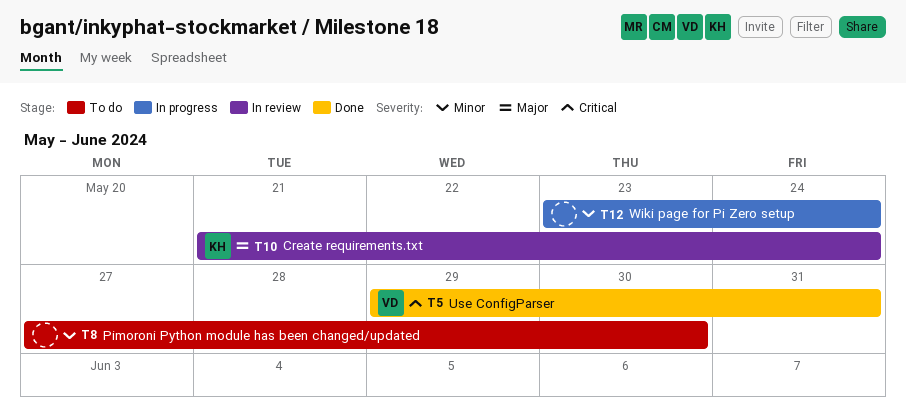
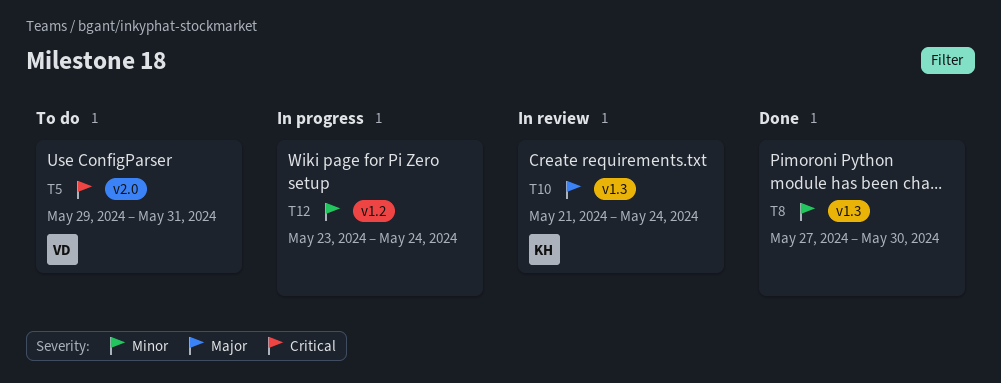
T5, status: Done -> To do
T8, status: To do -> Done

